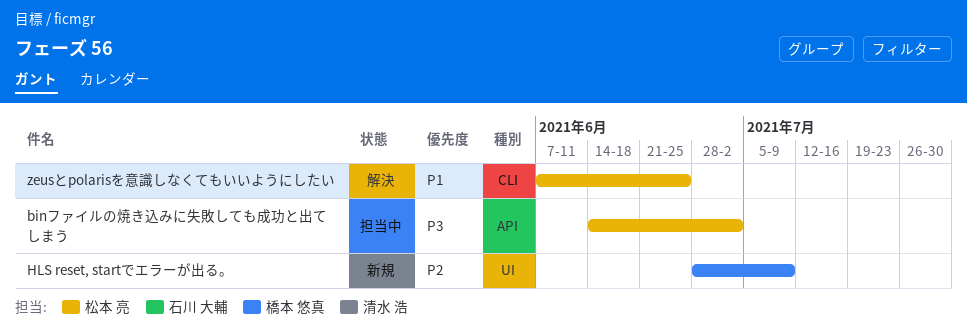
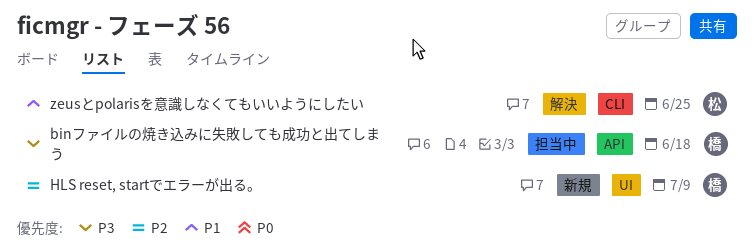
binファイルの焼き込みに失敗しても成功と出てしまう, owner: 松本 亮 -> 橋本 悠真
binファイルの焼き込みに失敗しても成功と出てしまう, due: Jul 2 -> Jun 18

